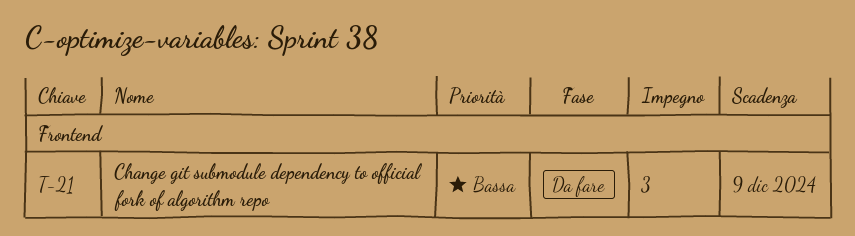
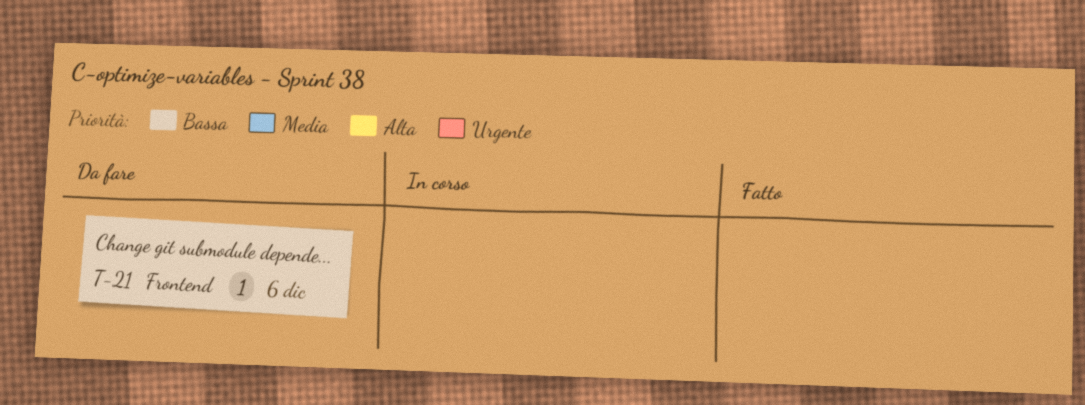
T-21, estimate: 3 -> 1
T-21, due: Dec 9 -> Dec 6

